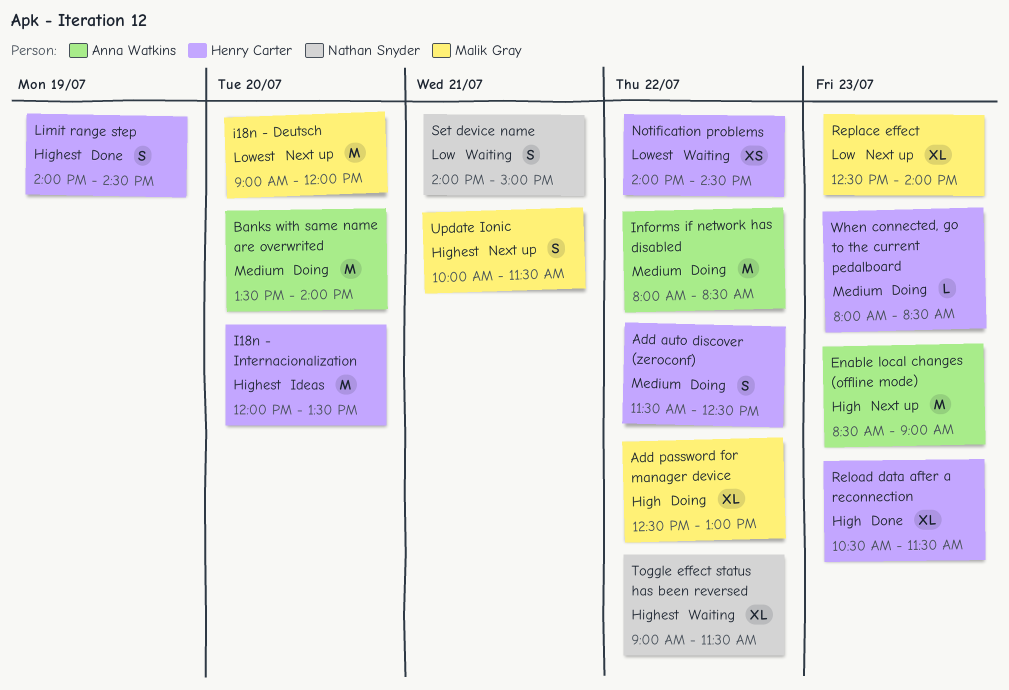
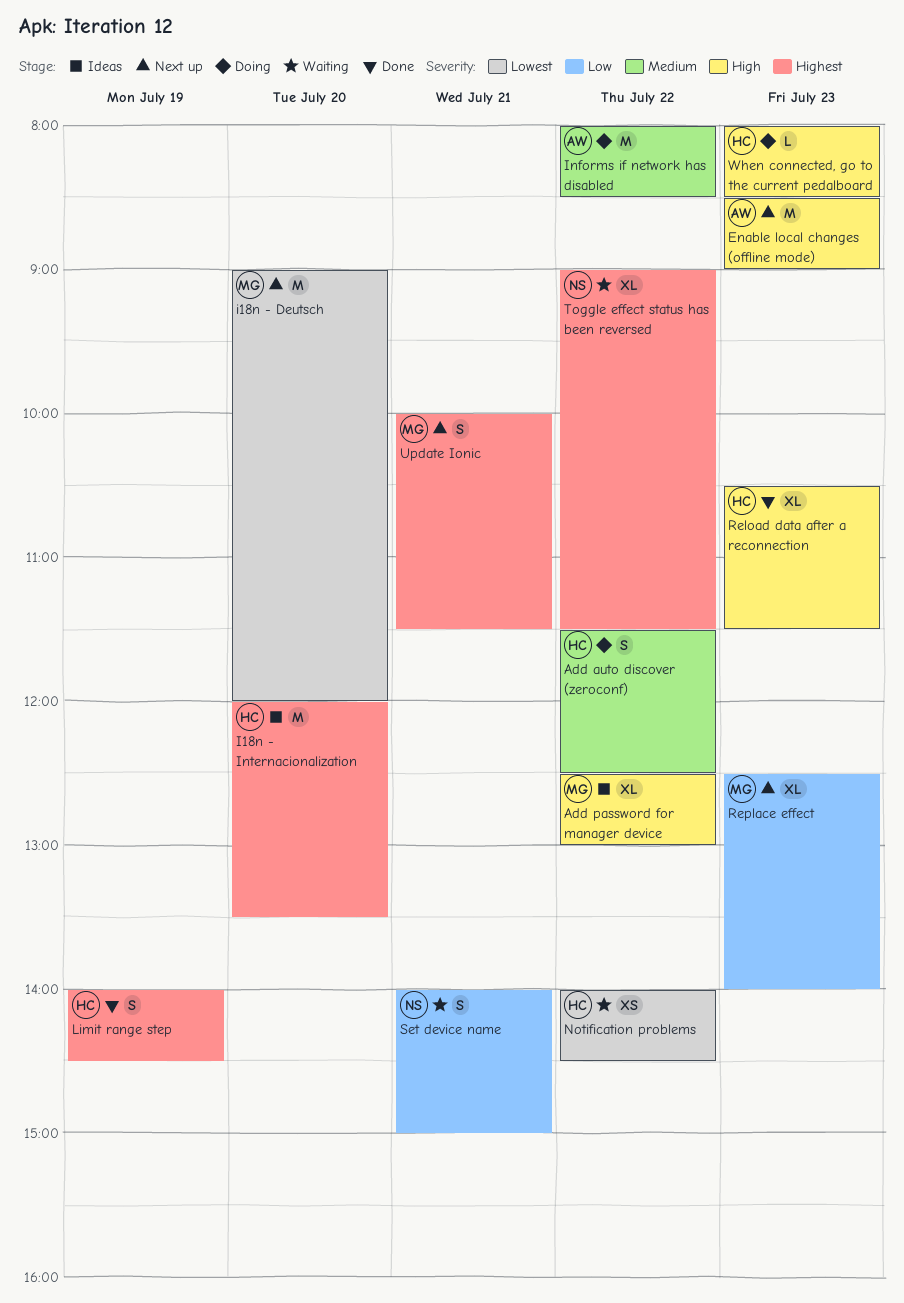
Add password for manager device, status: Doing -> Ideas
Banks with same name are overwrited: present -> none
When connected, go to the current pedalboard, priority: Medium -> High

